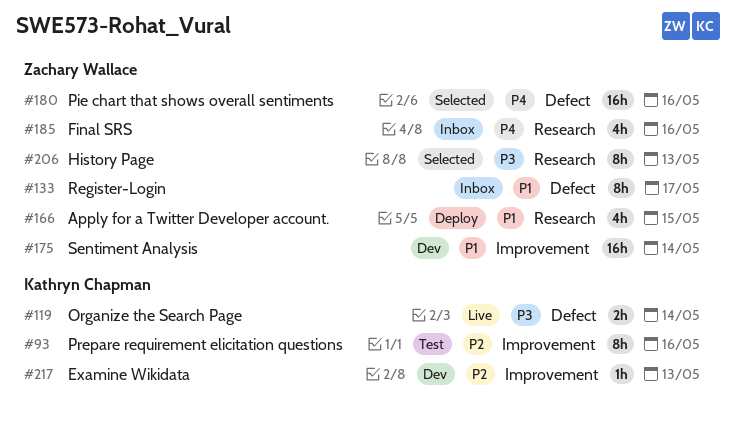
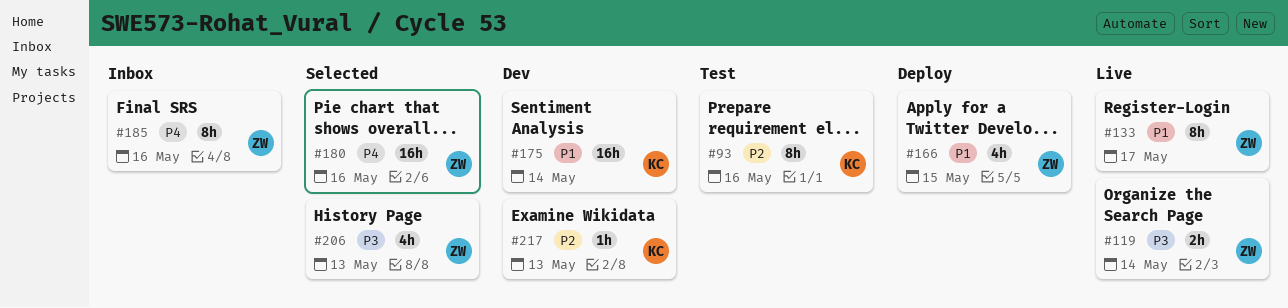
#119, owner: Kathryn Chapman -> Zachary Wallace
#133, status: Inbox -> Live
#175, owner: Zachary Wallace -> Kathryn Chapman
#185, estimate: 4h -> 8h
#206, estimate: 8h -> 4h

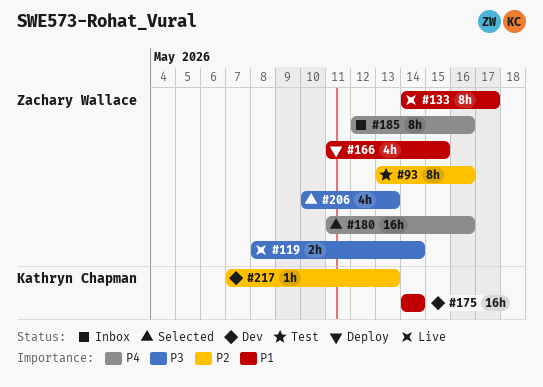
#93, owner: Kathryn Chapman -> Zachary Wallace

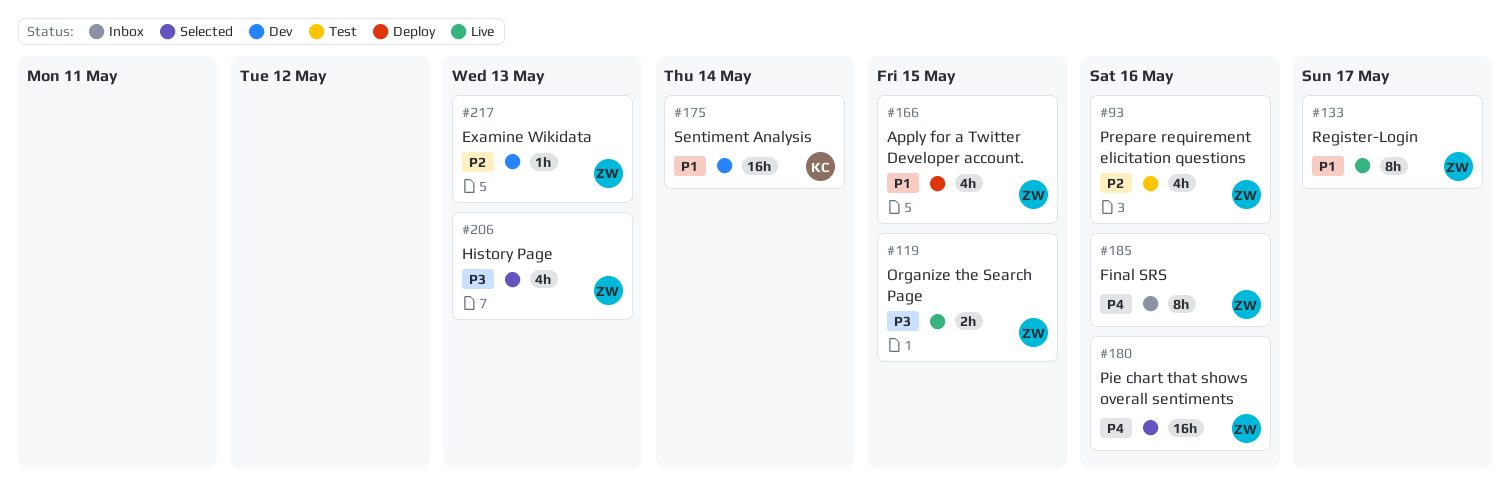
#93, estimate: 8h -> 4h
#119, due: May 14 -> May 15
#217, owner: Kathryn Chapman -> Zachary Wallace

